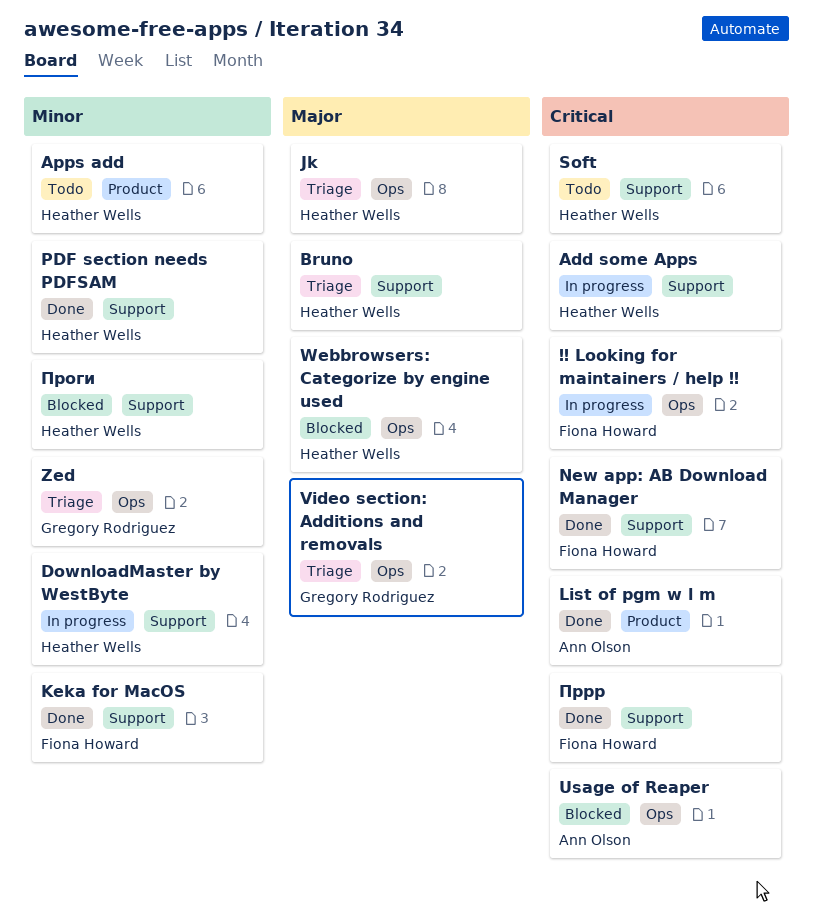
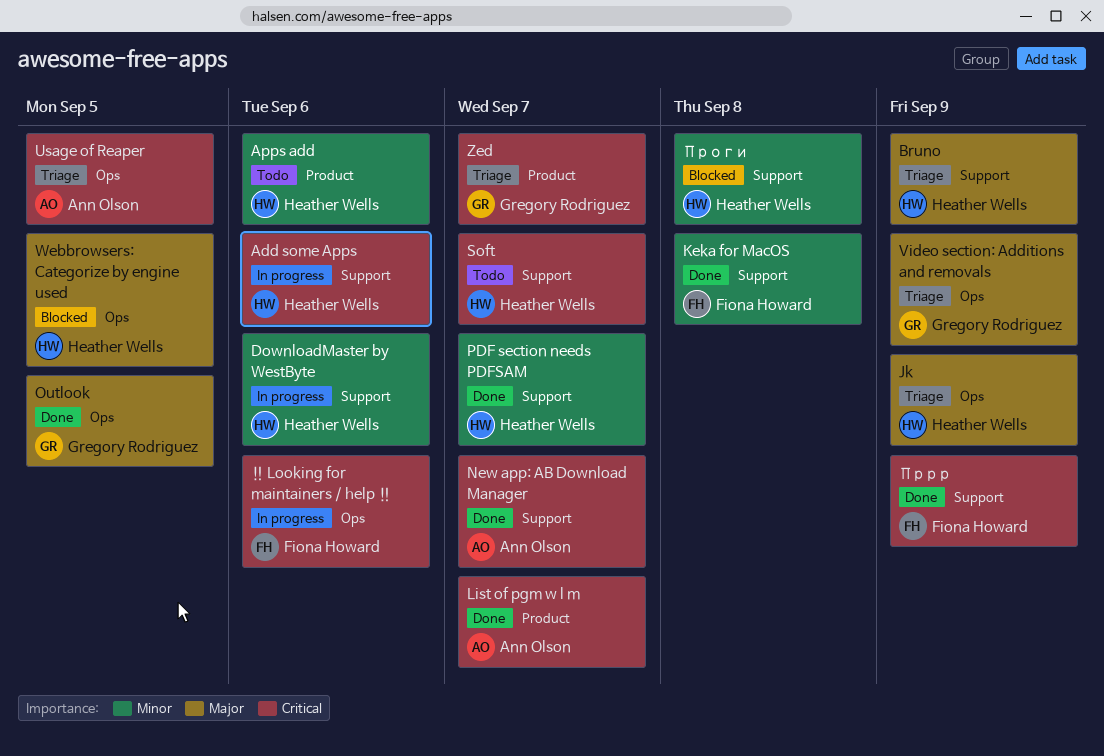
New app: AB Download Manager, owner: Fiona Howard -> Ann Olson
Outlook: none -> present
Usage of Reaper, status: Blocked -> Triage
Zed, priority: Minor -> Critical
Zed, label: Ops -> Product

